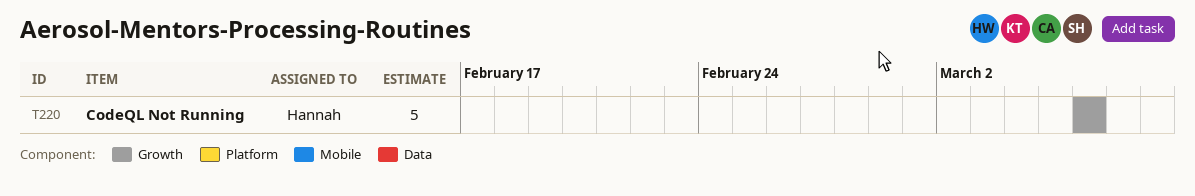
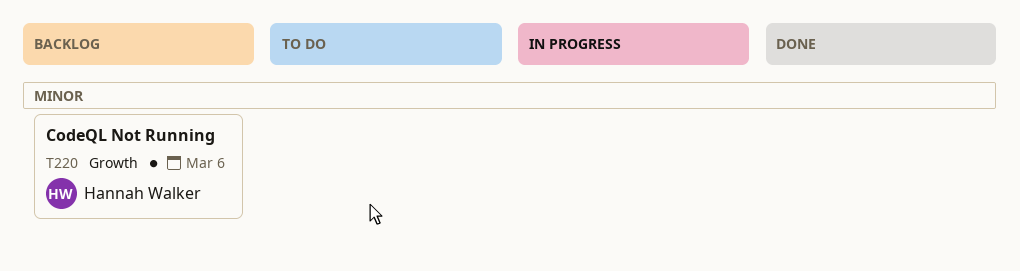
T220, estimate: 5 -> 1

